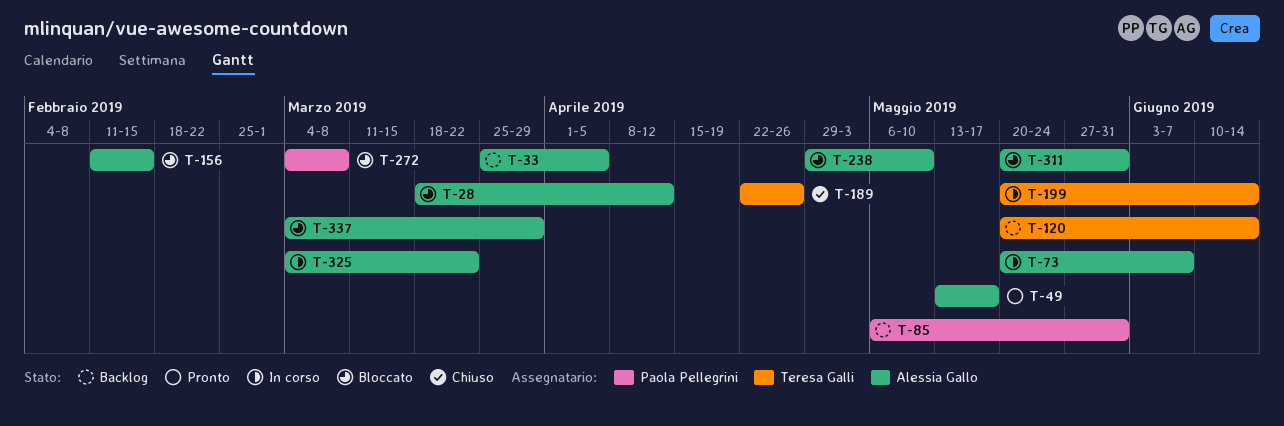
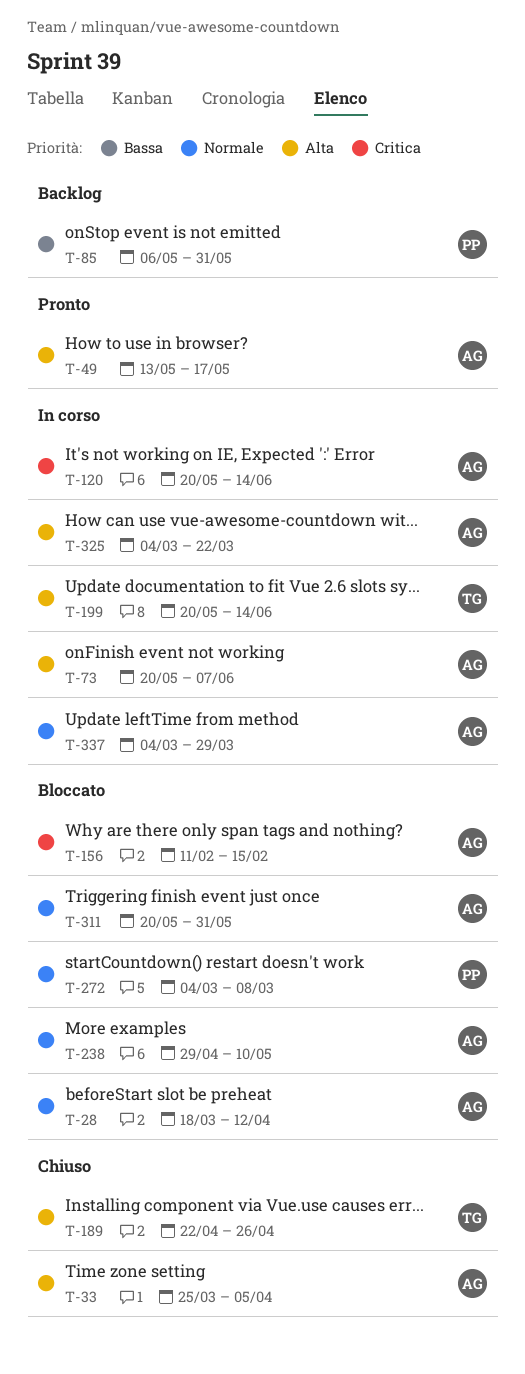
T-33, status: Backlog -> Chiuso
T-120, status: Backlog -> In corso
T-120, owner: Teresa Galli -> Alessia Gallo
T-337, status: Bloccato -> In corso

